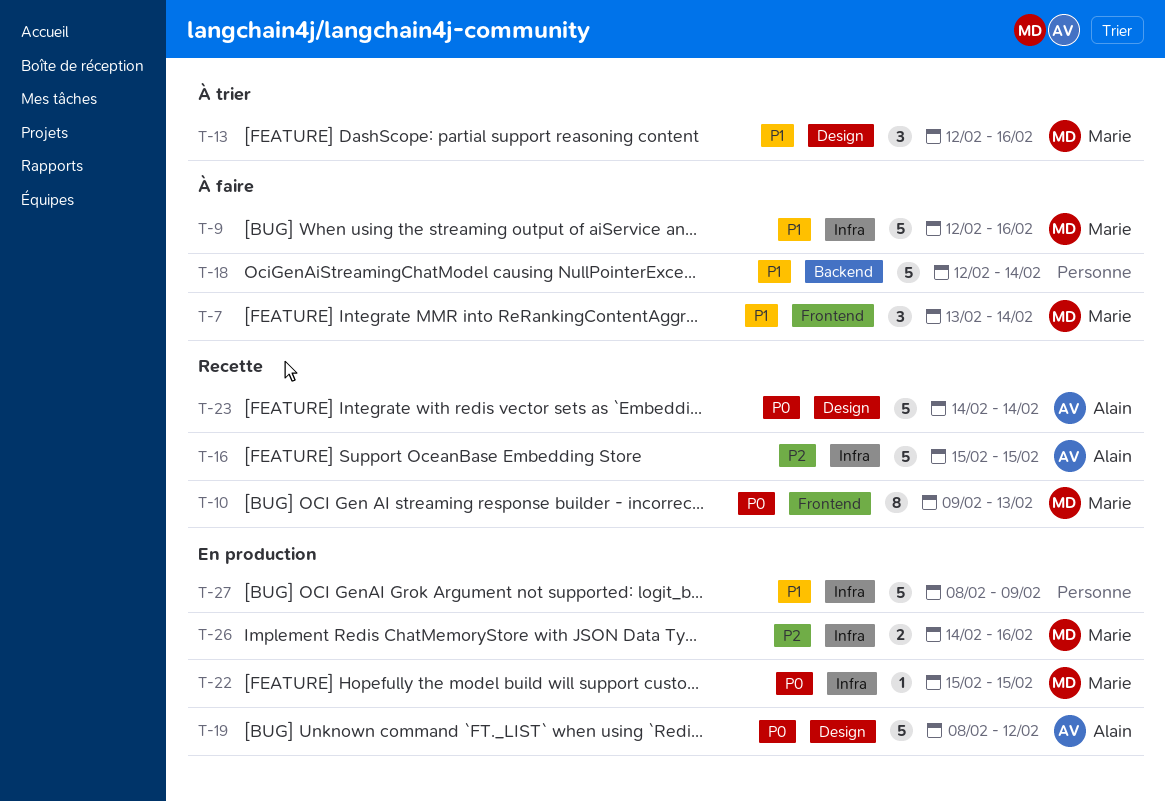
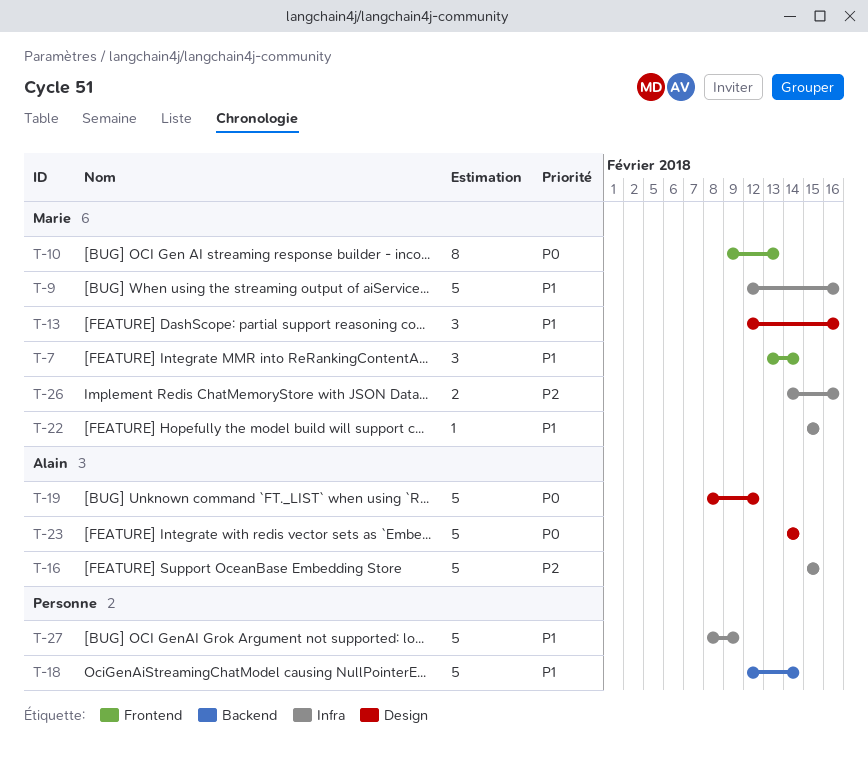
T-22, priority: P0 -> P1

